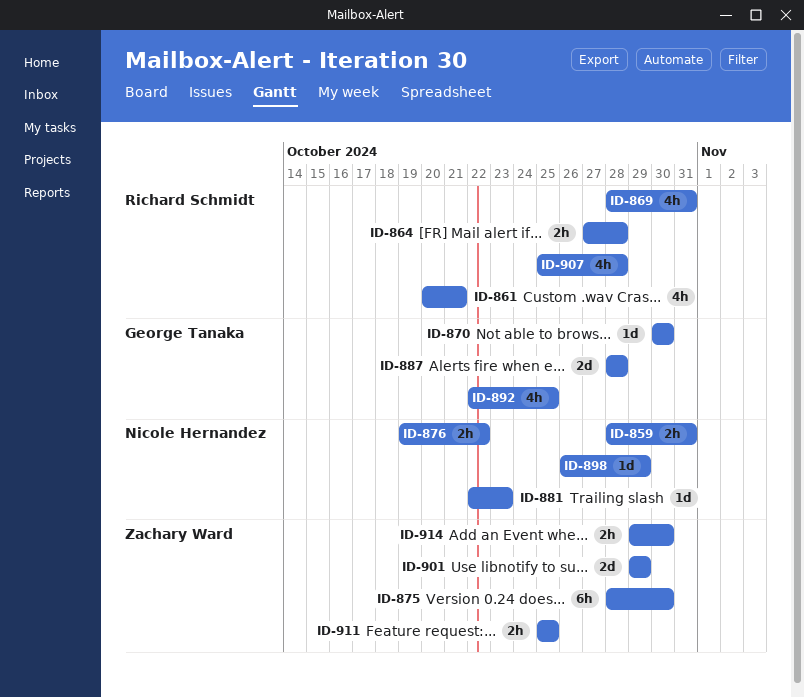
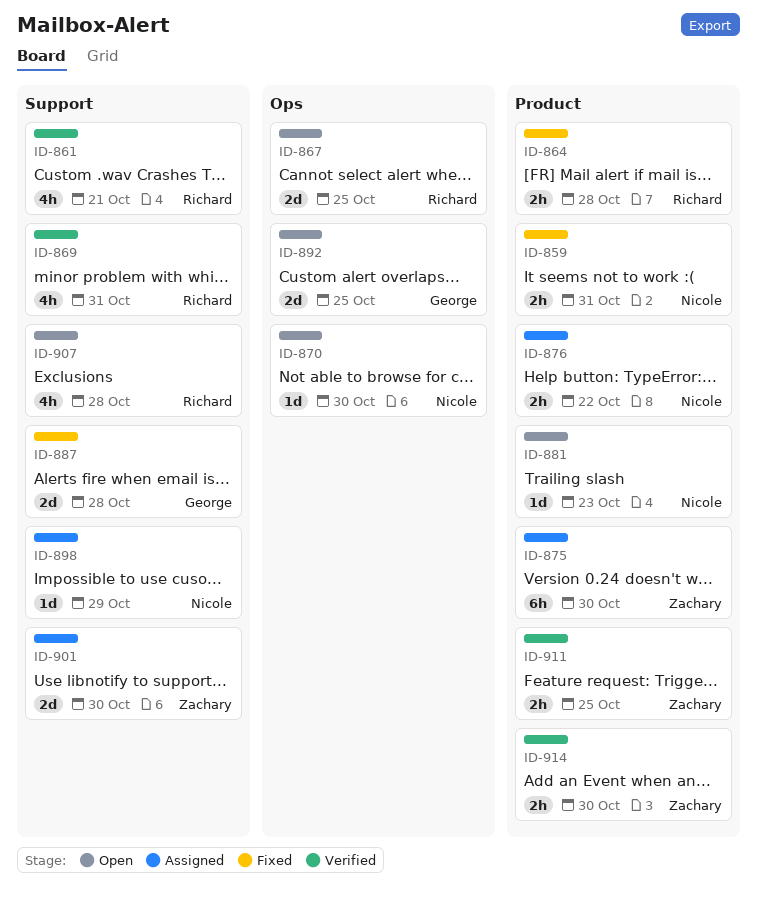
ID-867: none -> present
ID-870, owner: George Tanaka -> Nicole Hernandez
ID-892, estimate: 4h -> 2d
ID-901, due: Oct 29 -> Oct 30

